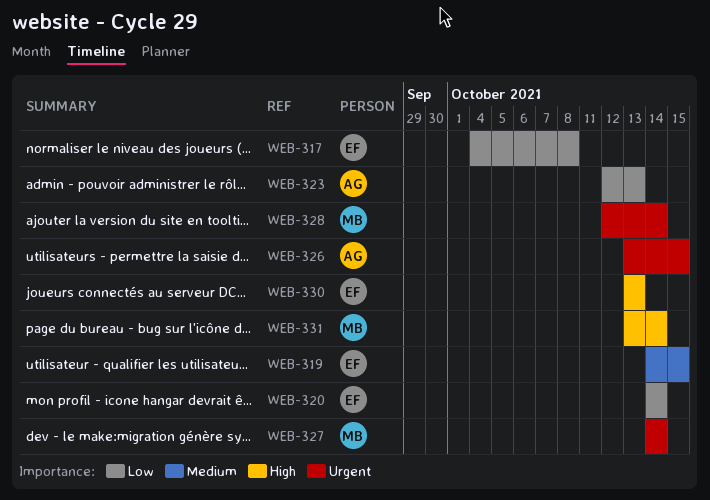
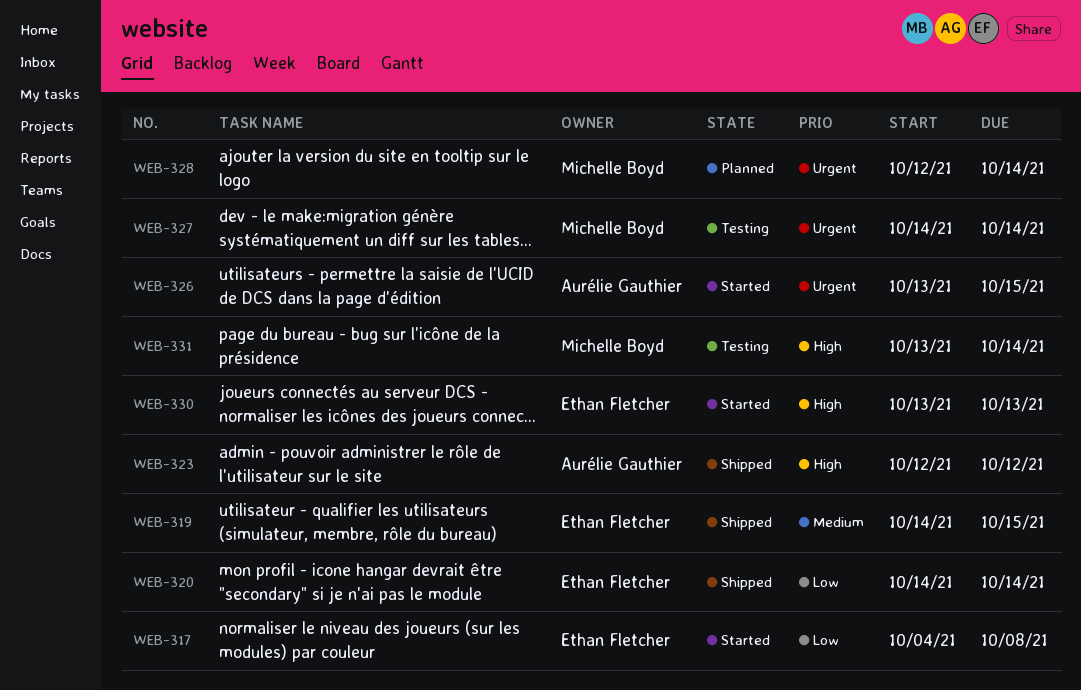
WEB-323, priority: Low -> High
WEB-323, due: Oct 13 -> Oct 12

